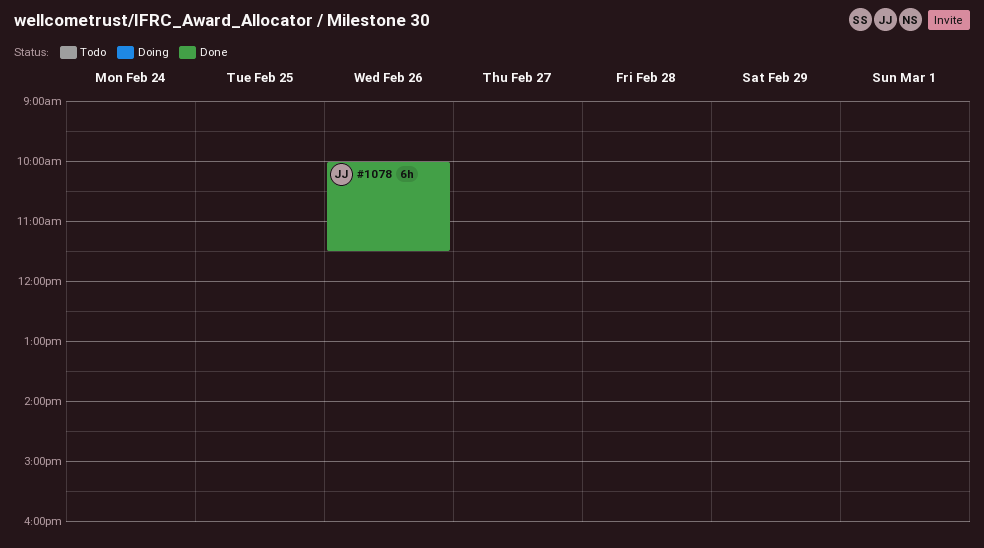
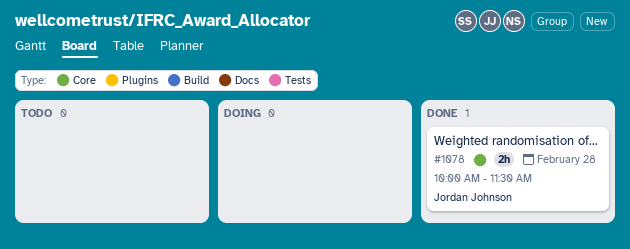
#1078, estimate: 6h -> 2h
#1078, day: Feb 26 -> Feb 28

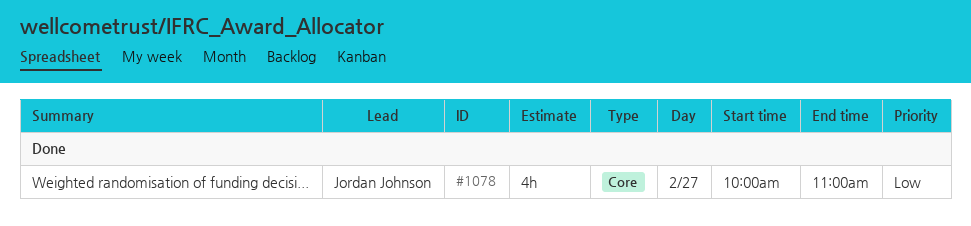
#1078, estimate: 2h -> 4h
#1078, day: Feb 28 -> Feb 27
#1078, ends: 11:30 -> 11:00

